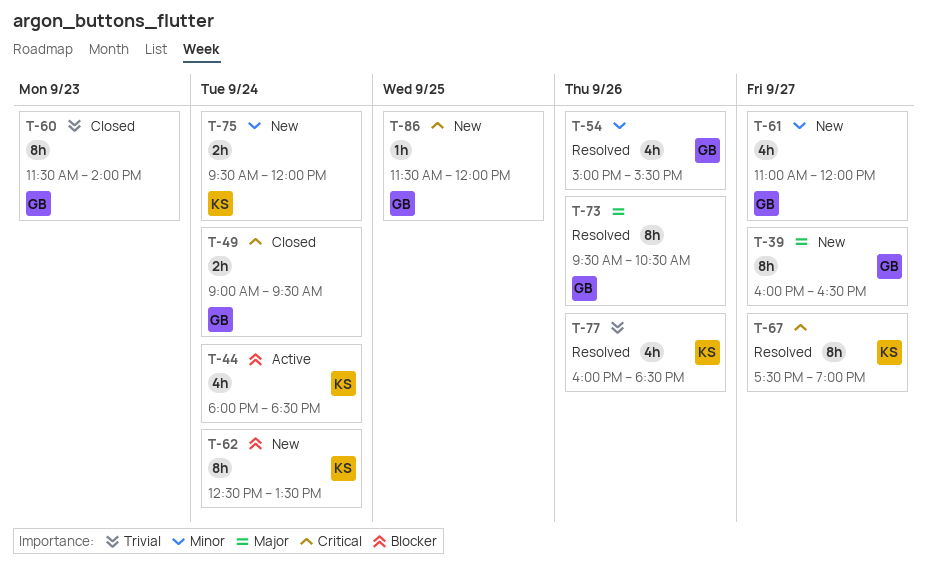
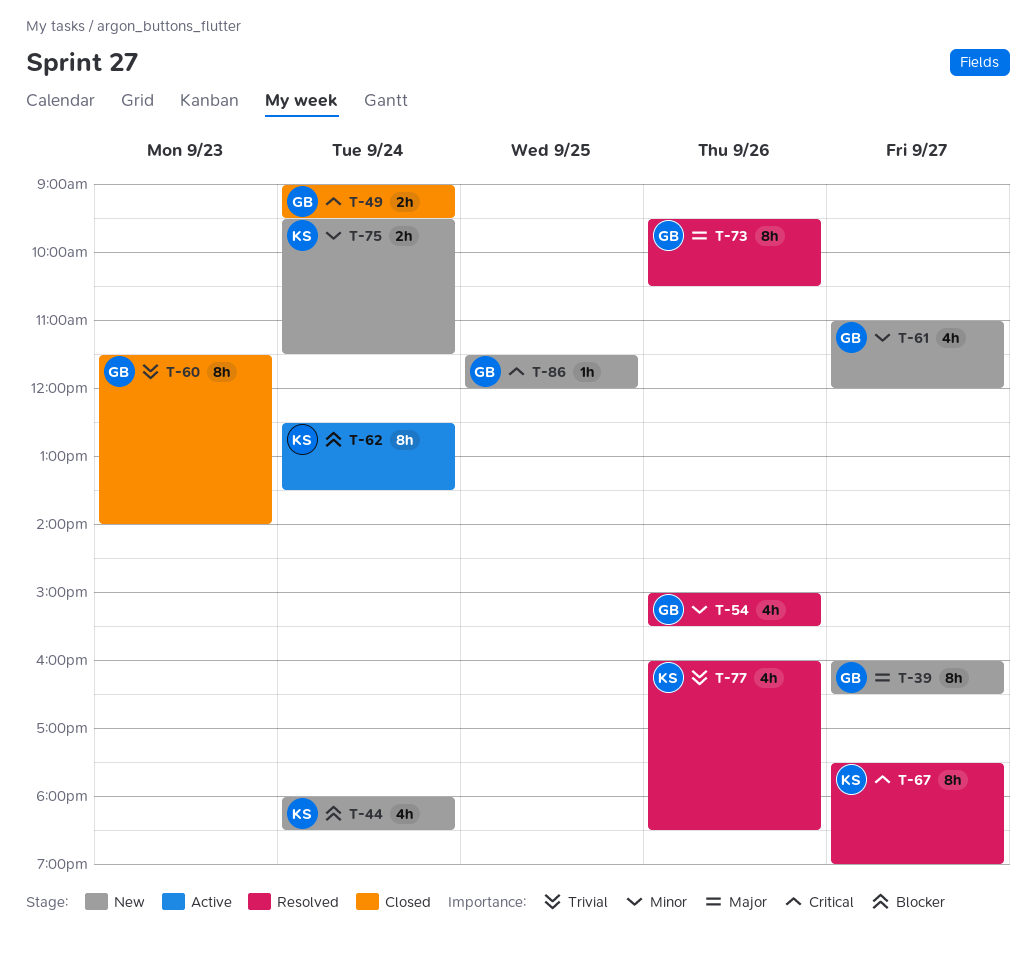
T-44, status: Active -> New
T-62, status: New -> Active
T-75, ends: 12:00 -> 11:30

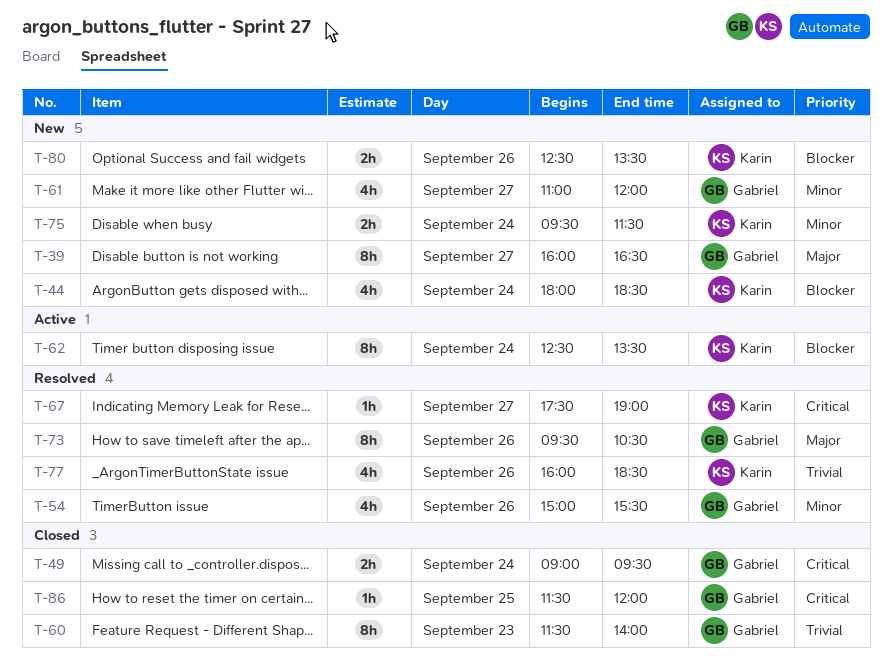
T-67, estimate: 8h -> 1h
T-80: none -> present
T-86, status: New -> Closed

